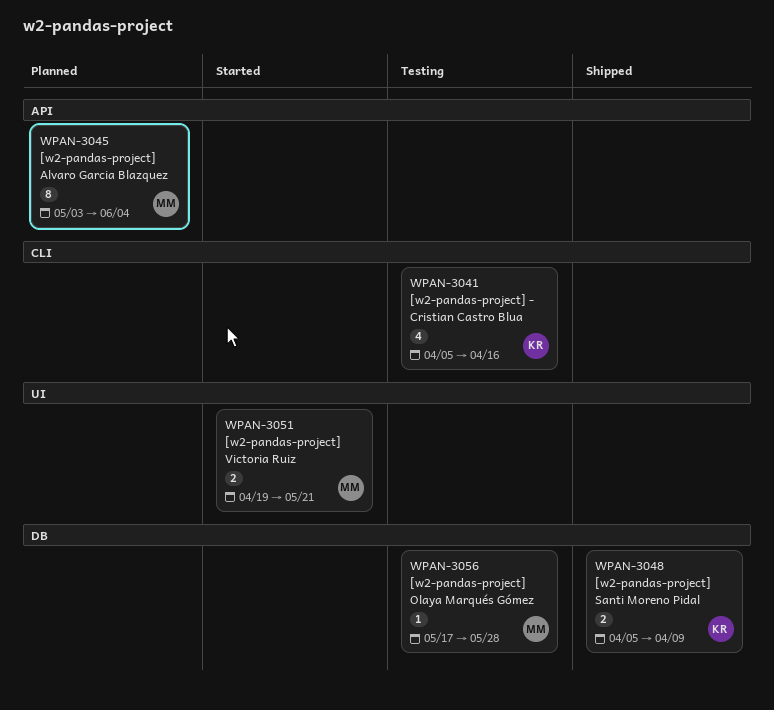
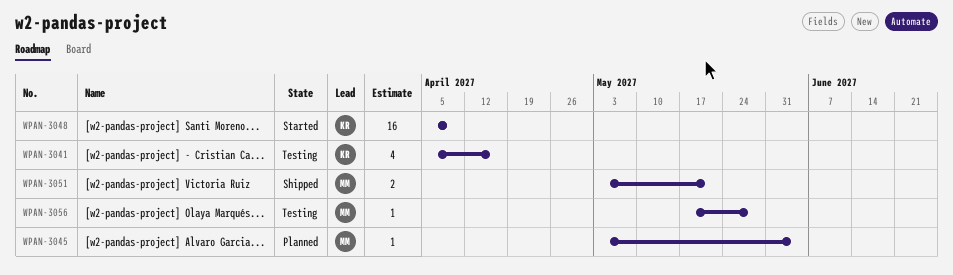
WPAN-3045, estimate: 8 -> 1
WPAN-3048, status: Shipped -> Started
WPAN-3048, estimate: 2 -> 16
WPAN-3051, status: Started -> Shipped
WPAN-3051, start: Apr 19 -> May 3

